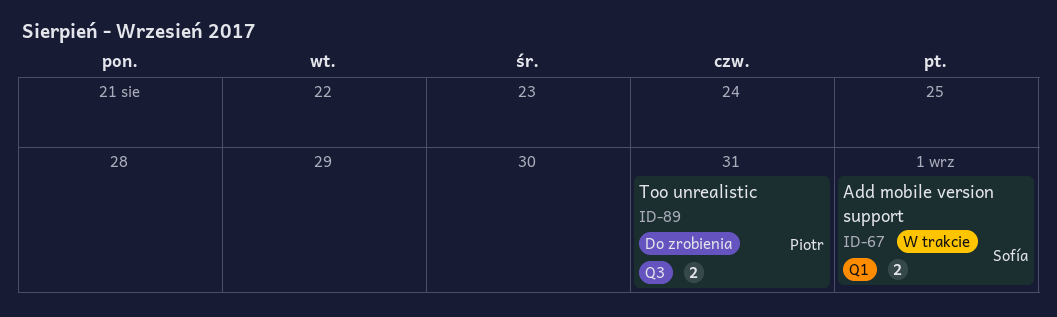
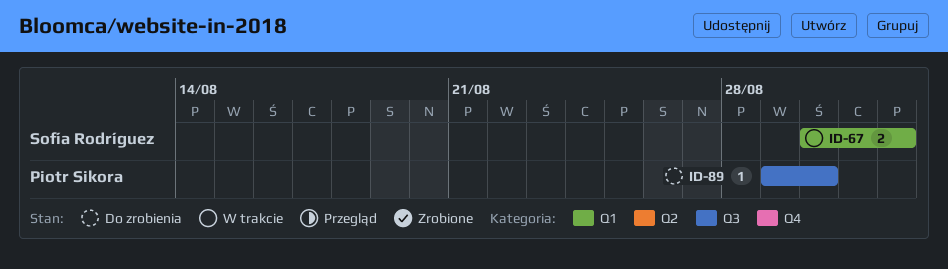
ID-89, estimate: 2 -> 1
ID-89, due: Aug 31 -> Aug 30

